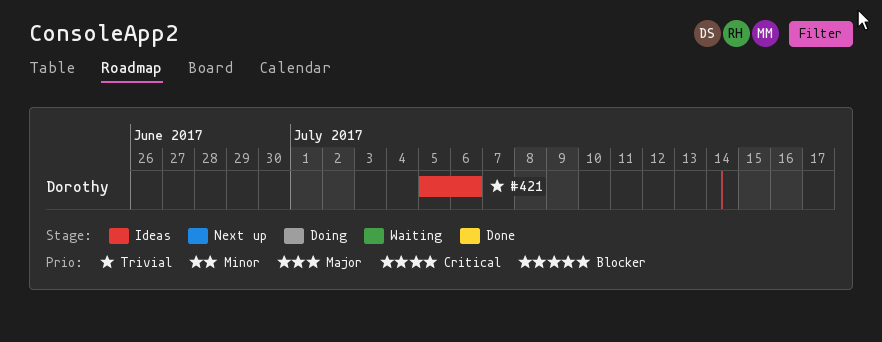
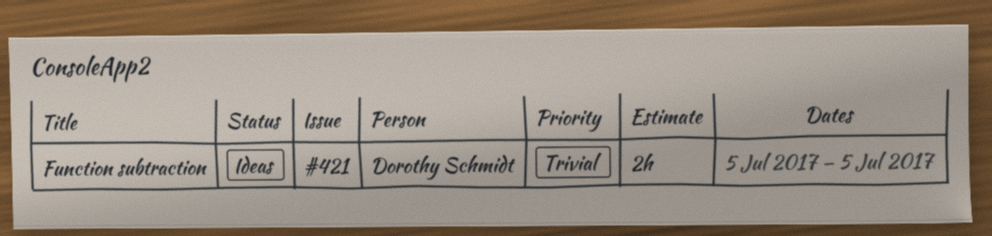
#421, due: Jul 6 -> Jul 5

